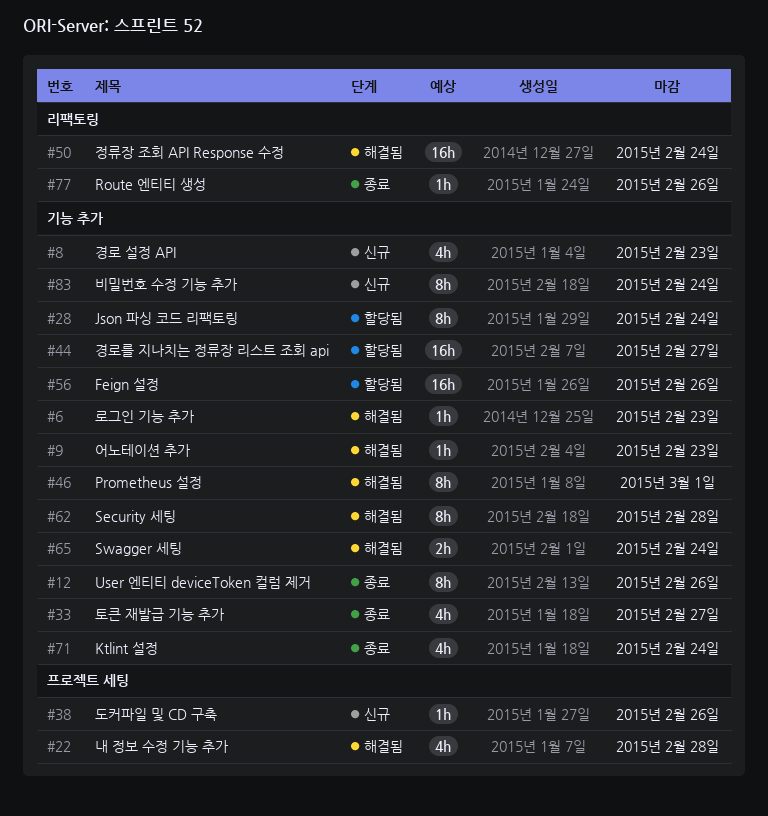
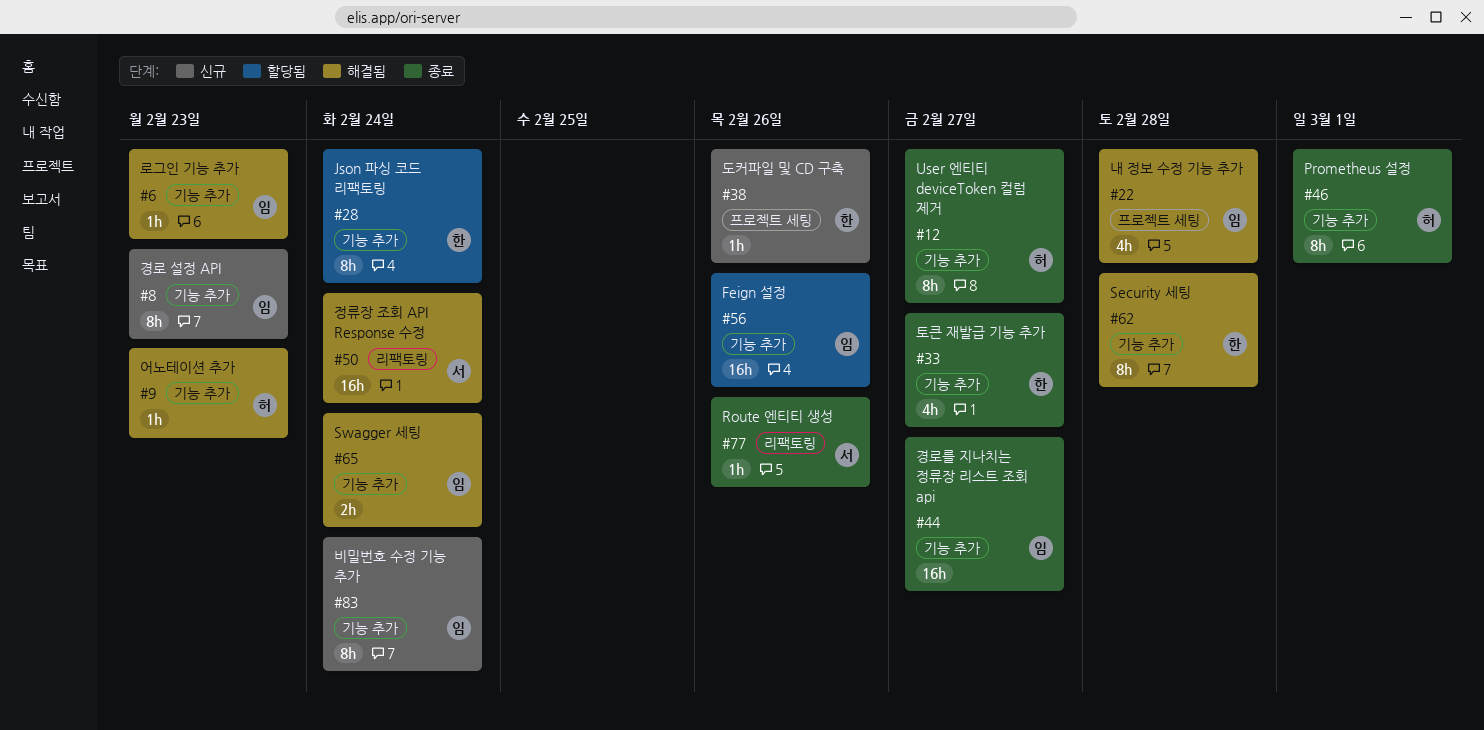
#8, estimate: 4h -> 8h
#12, due: Feb 26 -> Feb 27
#44, status: 할당됨 -> 종료
#46, status: 해결됨 -> 종료
#71: present -> none

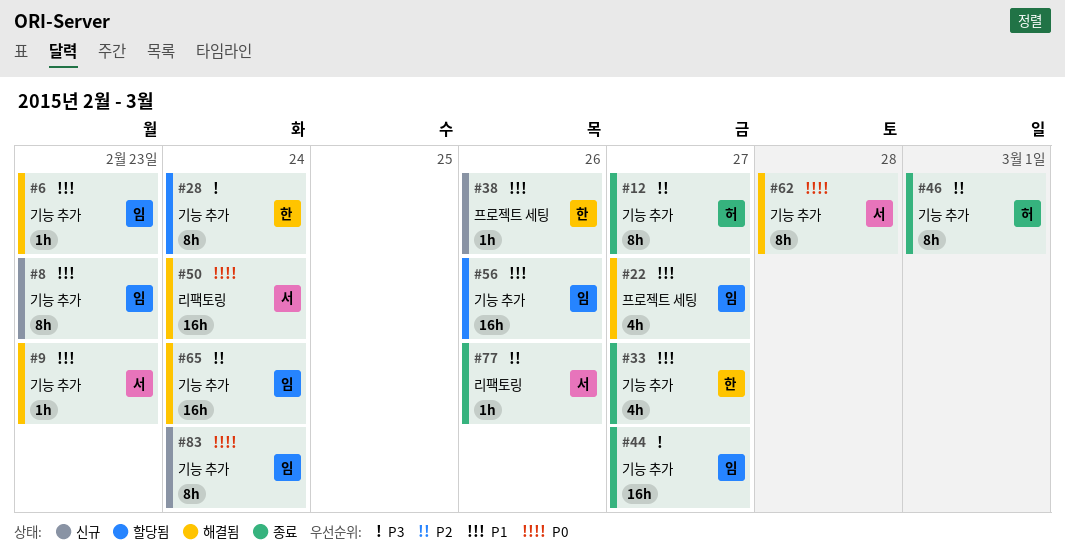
#9, owner: 허 -> 서
#22, due: Feb 28 -> Feb 27
#62, owner: 한 -> 서
#65, estimate: 2h -> 16h

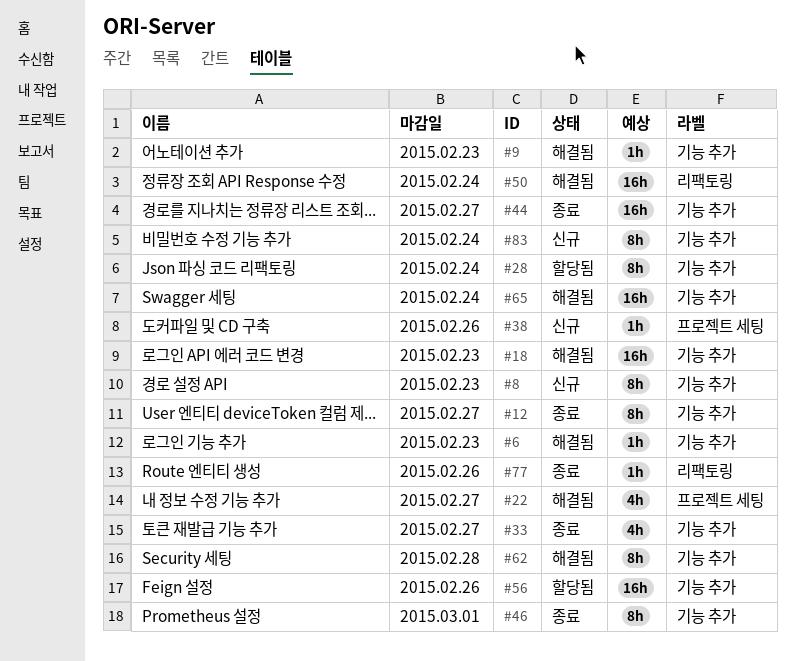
#18: none -> present

